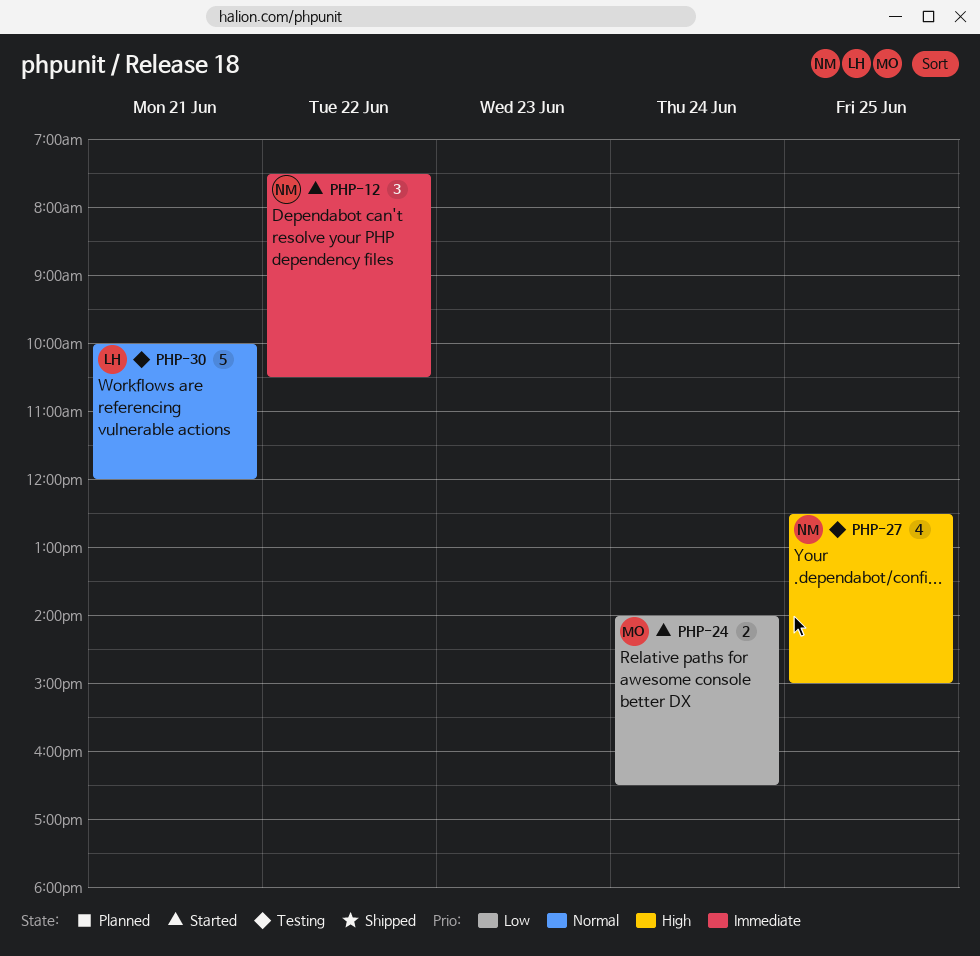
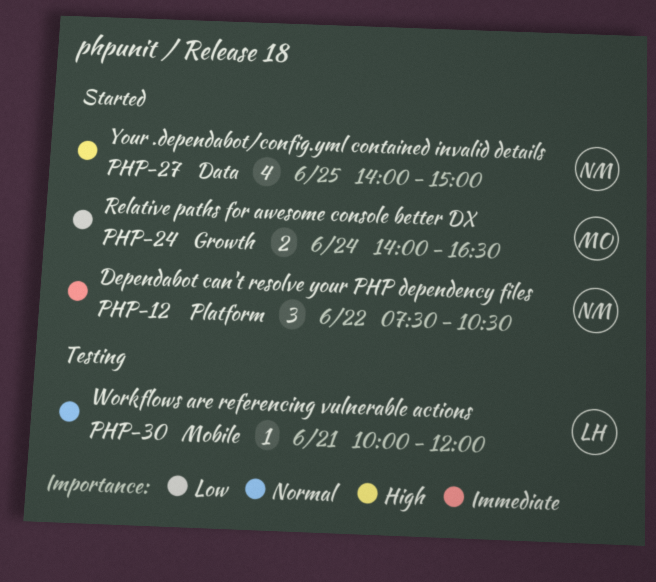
PHP-27, status: Testing -> Started
PHP-27, begins: 12:30 -> 14:00
PHP-30, estimate: 5 -> 1

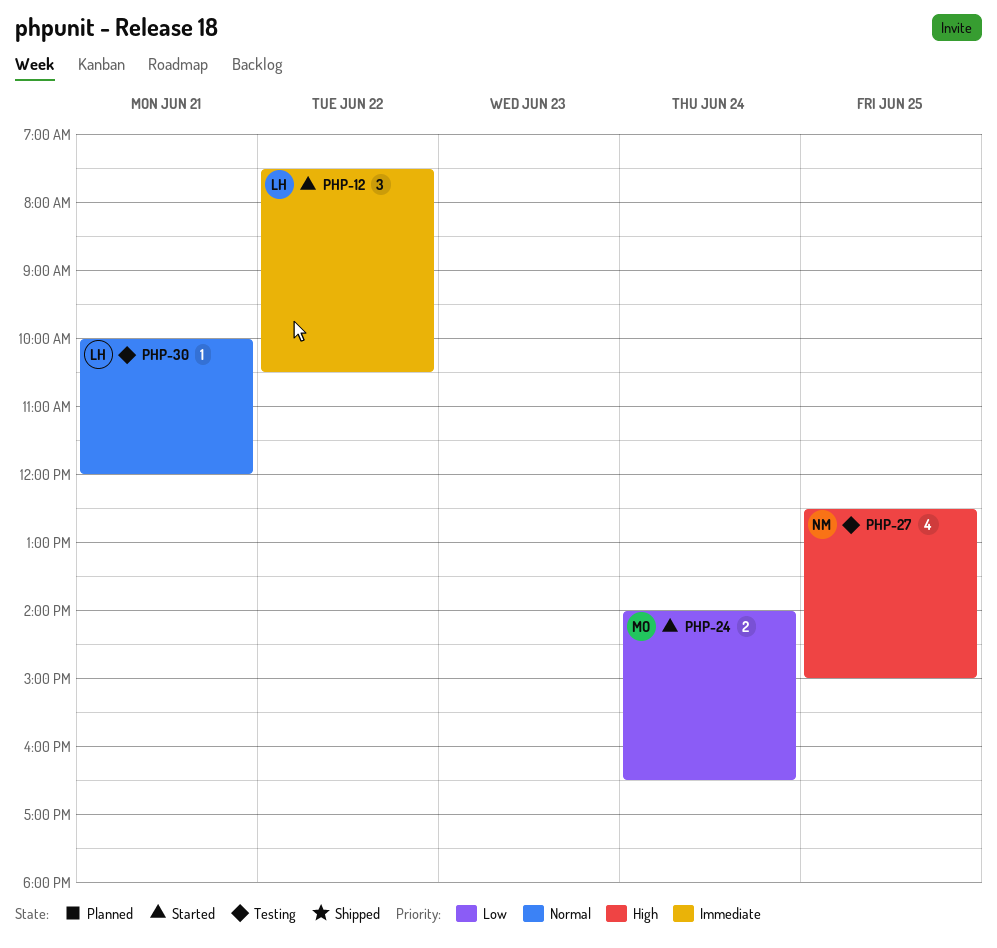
PHP-12, owner: NM -> LH
PHP-27, status: Started -> Testing
PHP-27, begins: 14:00 -> 12:30

